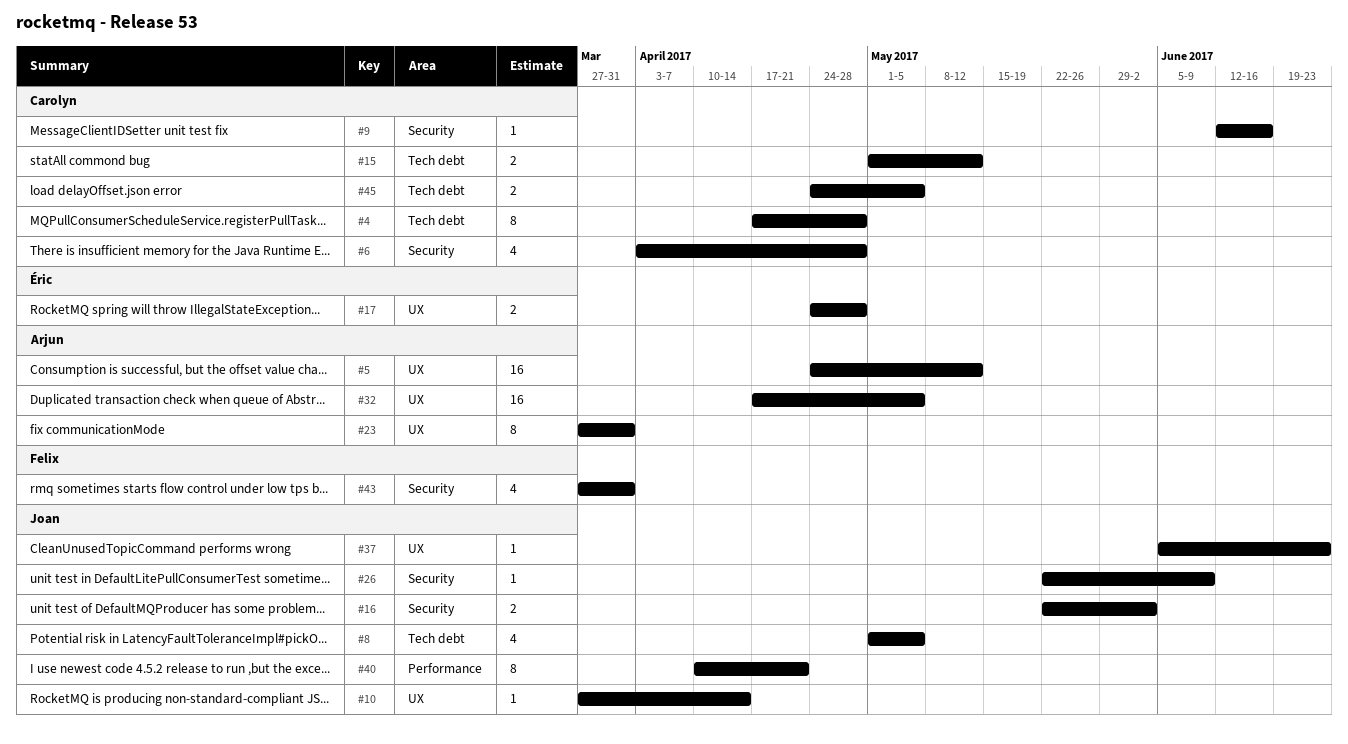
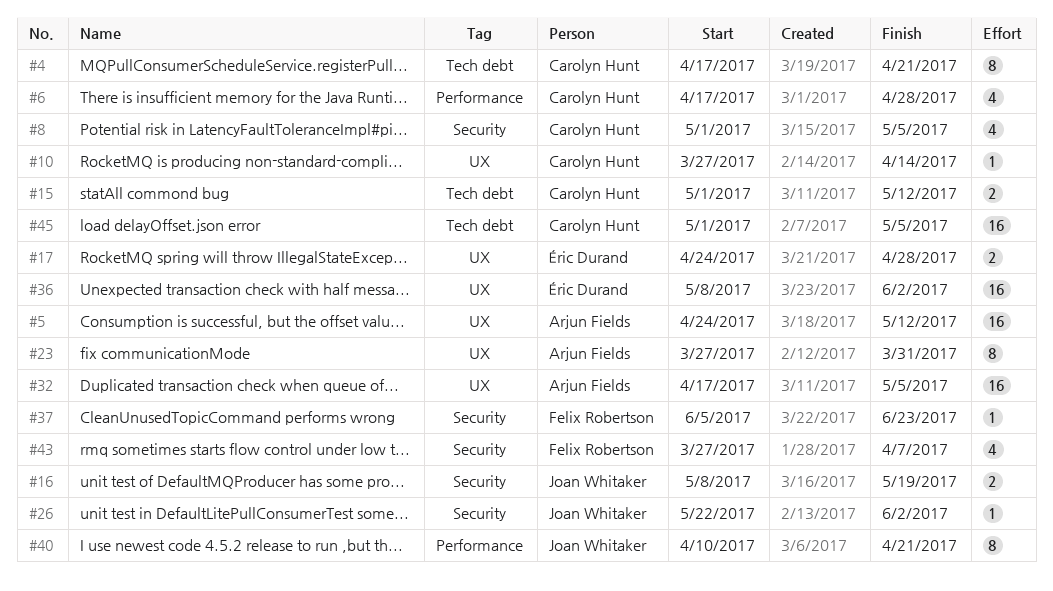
#4, due: Apr 28 -> Apr 21
#6, label: Security -> Performance
#6, start: Apr 3 -> Apr 17
#8, owner: Joan Whitaker -> Carolyn Hunt
#8, label: Tech debt -> Security
#9: present -> none
#10, owner: Joan Whitaker -> Carolyn Hunt
#16, start: May 22 -> May 8
#16, due: Jun 2 -> May 19
#26, due: Jun 9 -> Jun 2
#36: none -> present
#37, owner: Joan Whitaker -> Felix Robertson
#37, label: UX -> Security
#43, due: Mar 31 -> Apr 7
#45, estimate: 2 -> 16
#45, start: Apr 24 -> May 1

